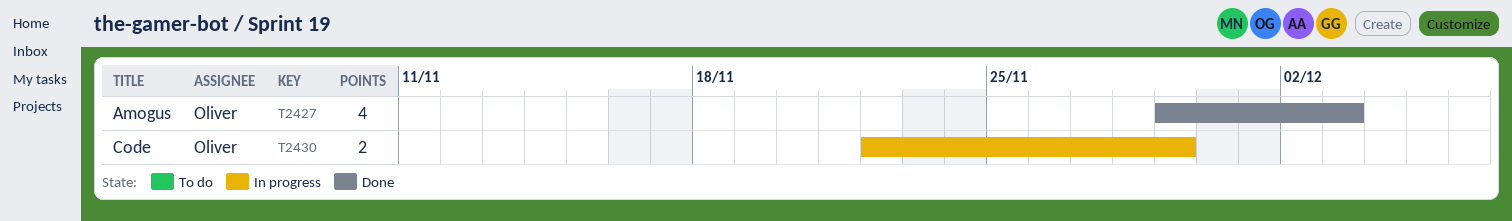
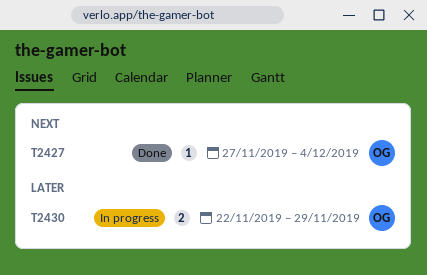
T2427, estimate: 4 -> 1
T2427, start: Nov 29 -> Nov 27
T2427, due: Dec 3 -> Dec 4

